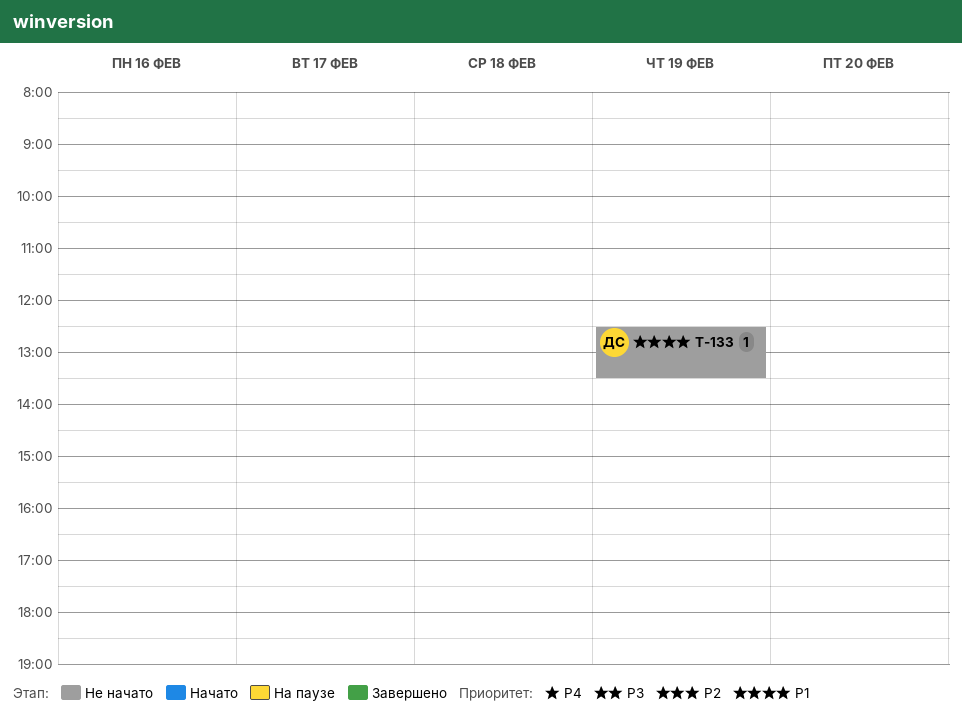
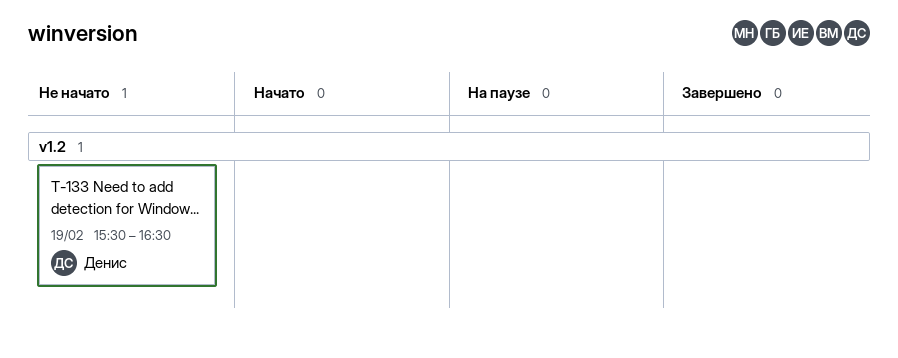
T-133, begins: 12:30 -> 15:30
T-133, ends: 13:30 -> 16:30

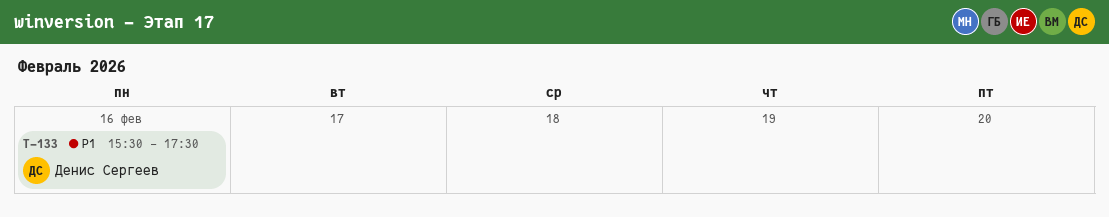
T-133, day: Feb 19 -> Feb 16
T-133, ends: 16:30 -> 17:30

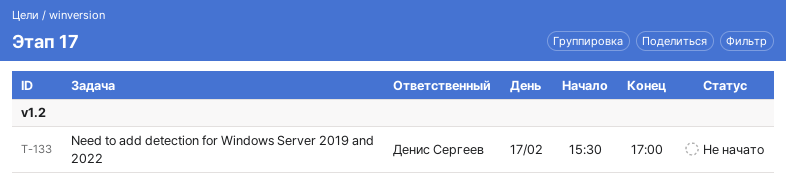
T-133, day: Feb 16 -> Feb 17
T-133, ends: 17:30 -> 17:00

